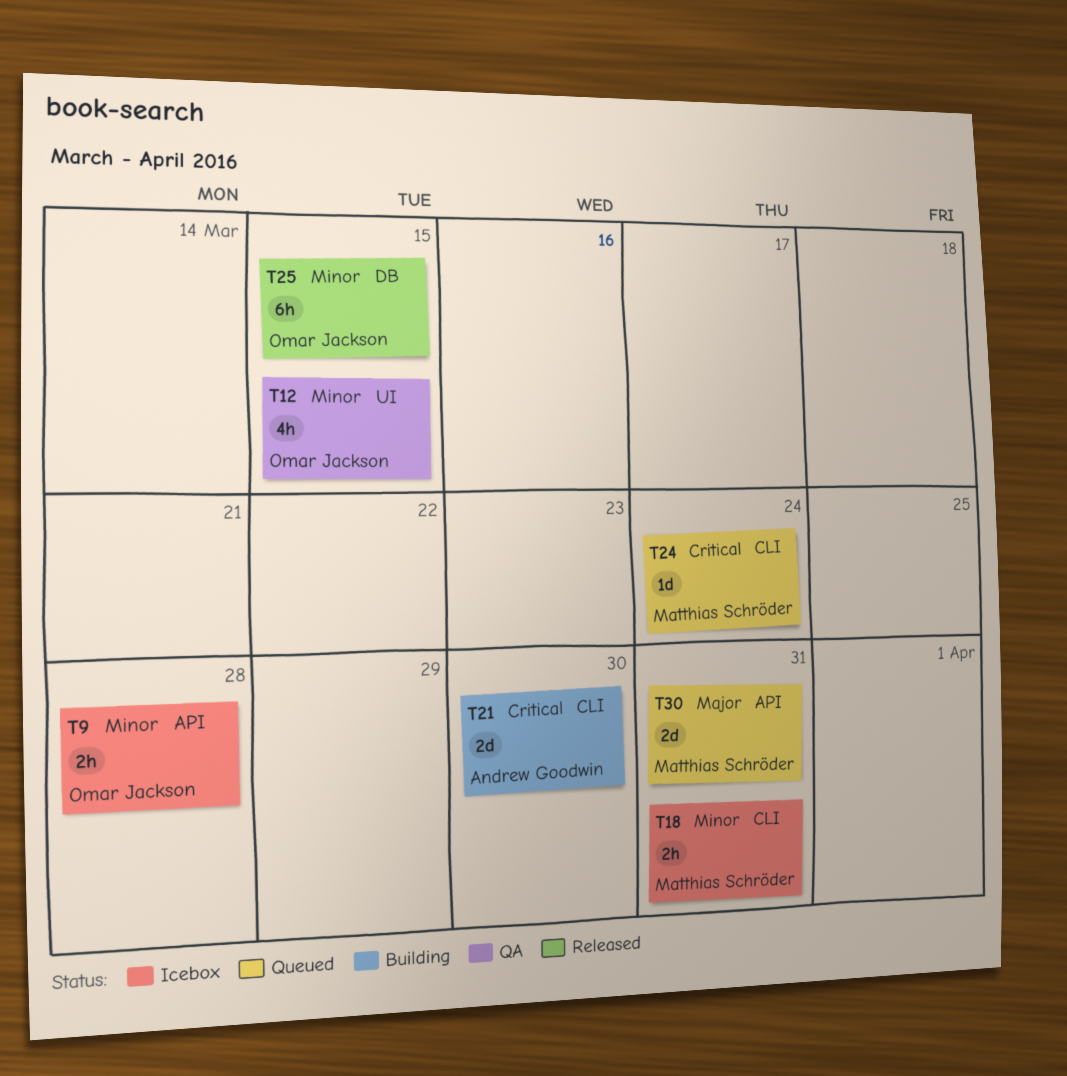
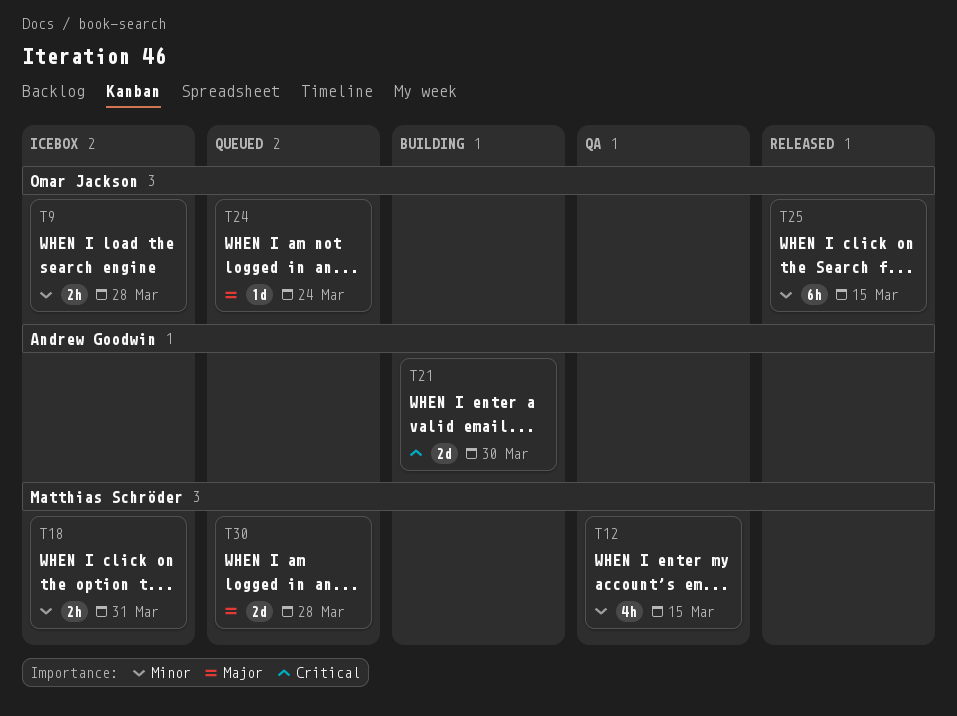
T12, owner: Omar Jackson -> Matthias Schröder
T24, owner: Matthias Schröder -> Omar Jackson
T24, priority: Critical -> Major
T30, due: Mar 31 -> Mar 28

